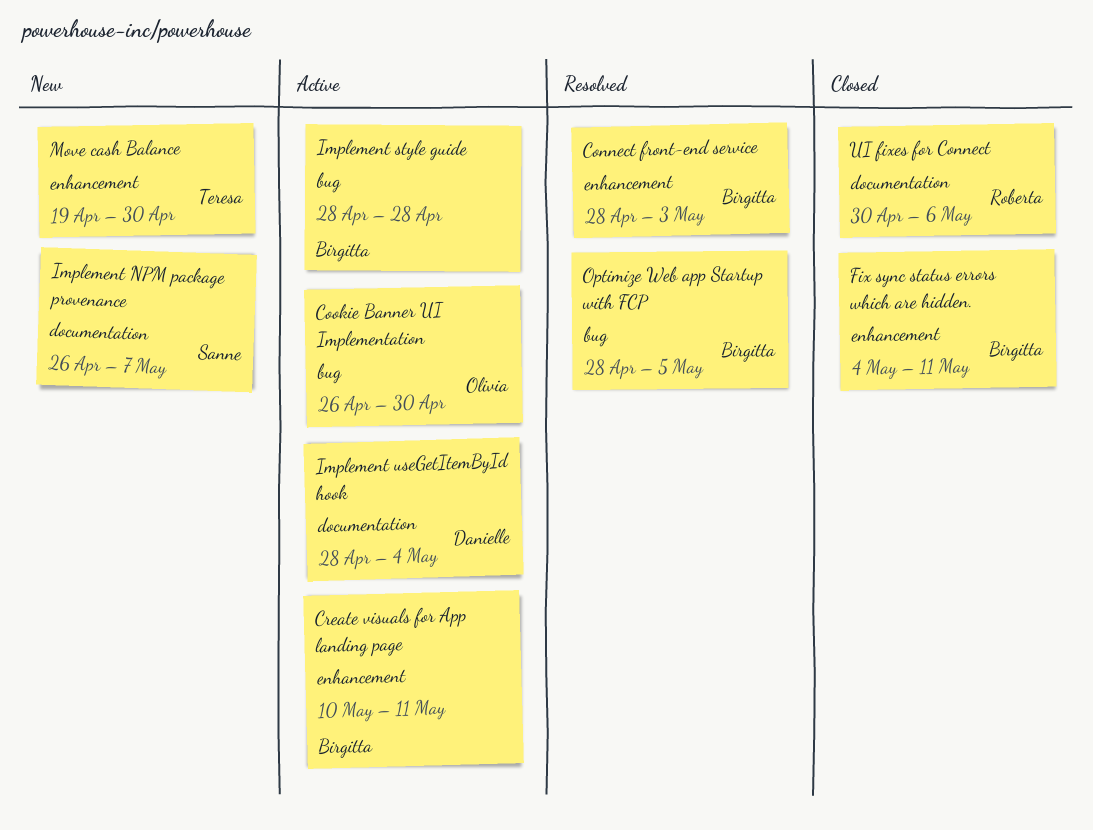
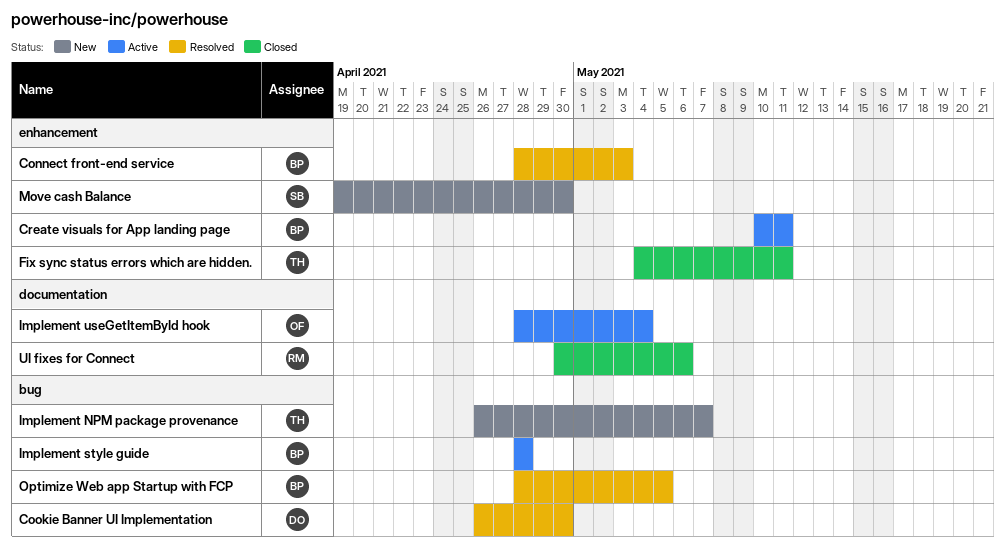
Cookie Banner UI Implementation, status: Active -> Resolved
Cookie Banner UI Implementation, owner: Olivia -> Danielle
Fix sync status errors which are hidden., owner: Birgitta -> Teresa
Implement NPM package provenance, owner: Sanne -> Teresa
Implement NPM package provenance, label: documentation -> bug
Implement useGetItemById hook, owner: Danielle -> Olivia
Move cash Balance, owner: Teresa -> Sanne

